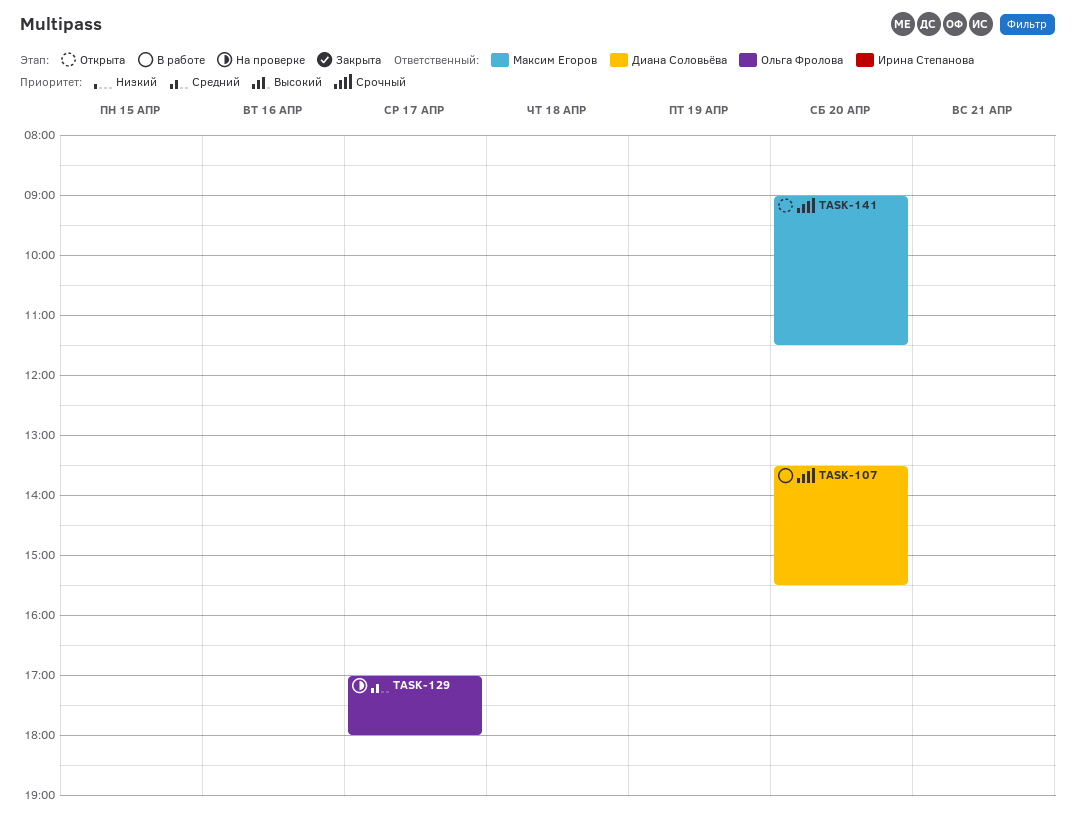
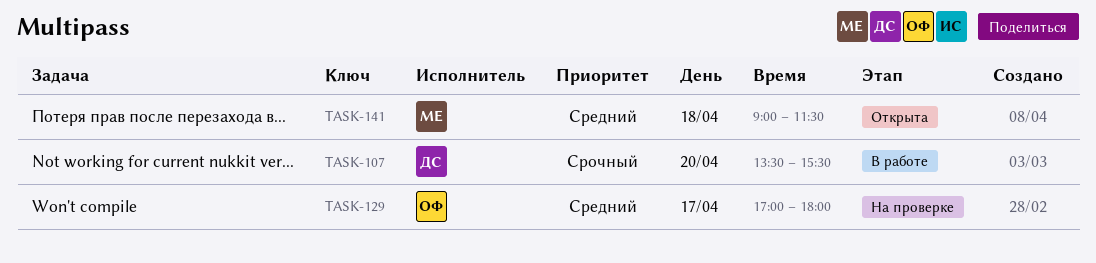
TASK-141, priority: Срочный -> Средний
TASK-141, day: Apr 20 -> Apr 18

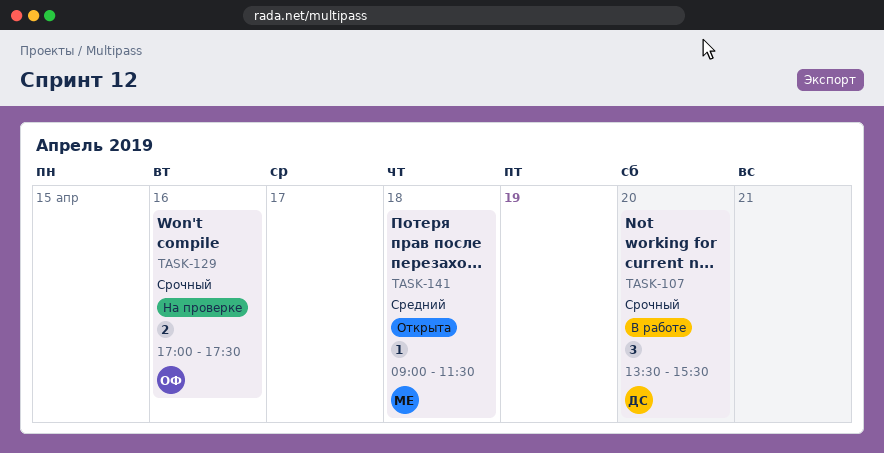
TASK-129, priority: Средний -> Срочный
TASK-129, day: Apr 17 -> Apr 16
TASK-129, ends: 18:00 -> 17:30

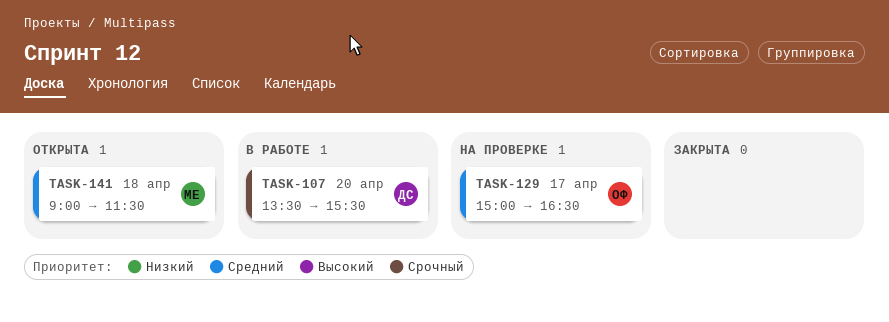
TASK-129, priority: Срочный -> Средний
TASK-129, day: Apr 16 -> Apr 17
TASK-129, begins: 17:00 -> 15:00
TASK-129, ends: 17:30 -> 16:30

